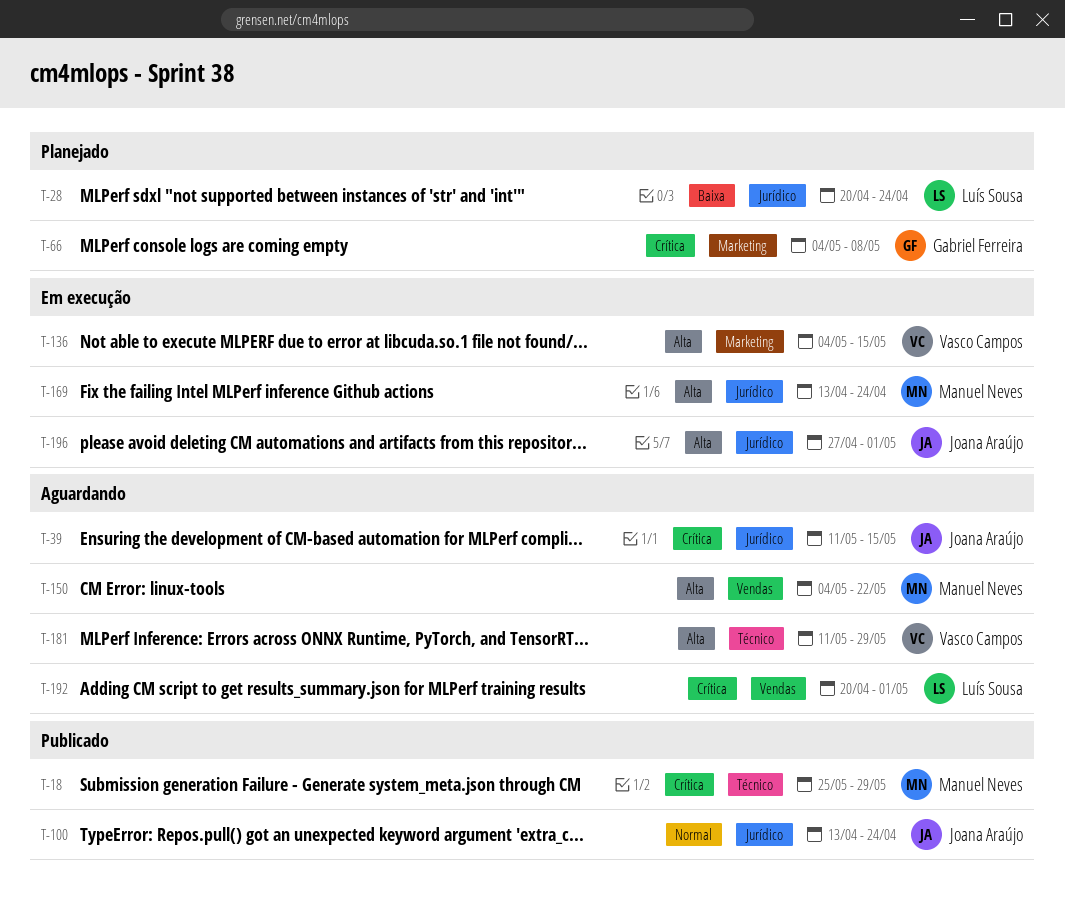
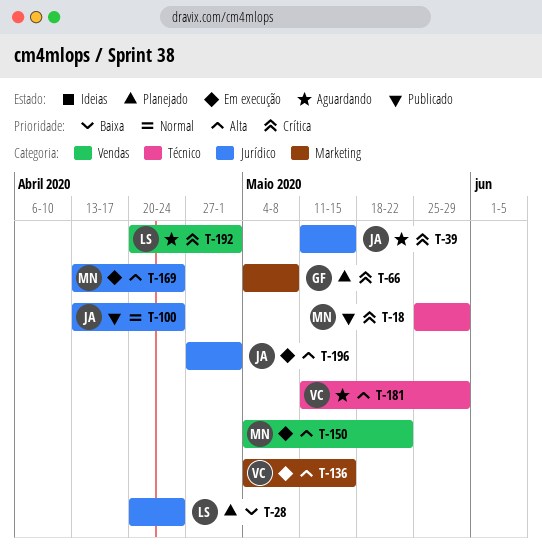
T-150, status: Aguardando -> Em execução

